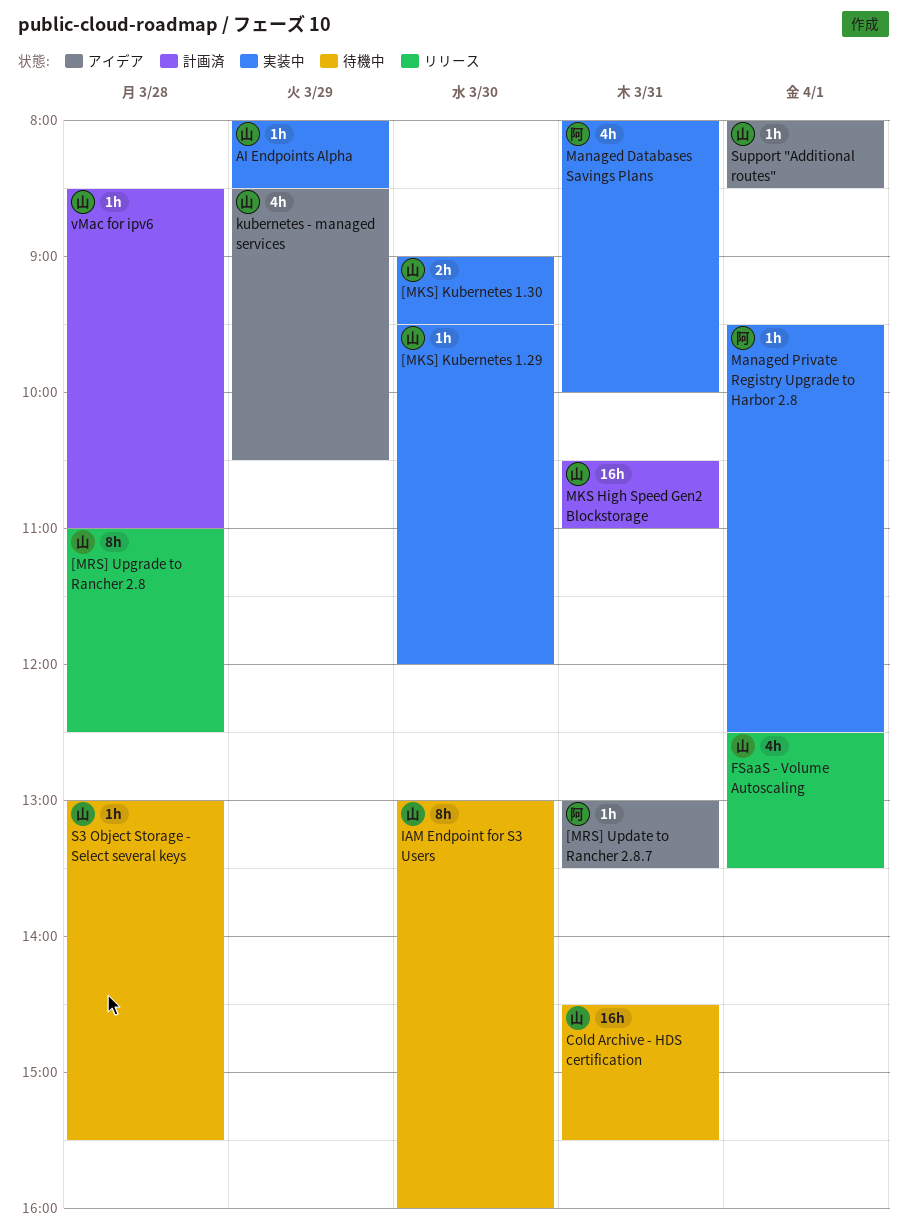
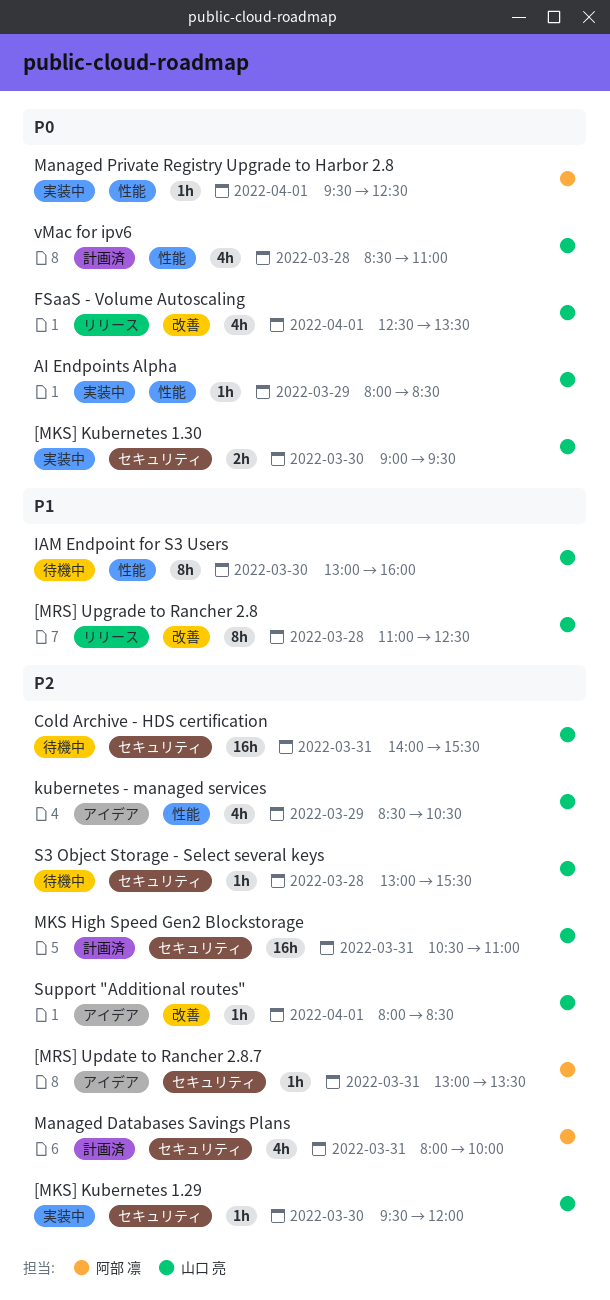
Cold Archive - HDS certification, begins: 14:30 -> 14:00
Managed Databases Savings Plans, status: 実装中 -> 計画済
vMac for ipv6, estimate: 1h -> 4h

